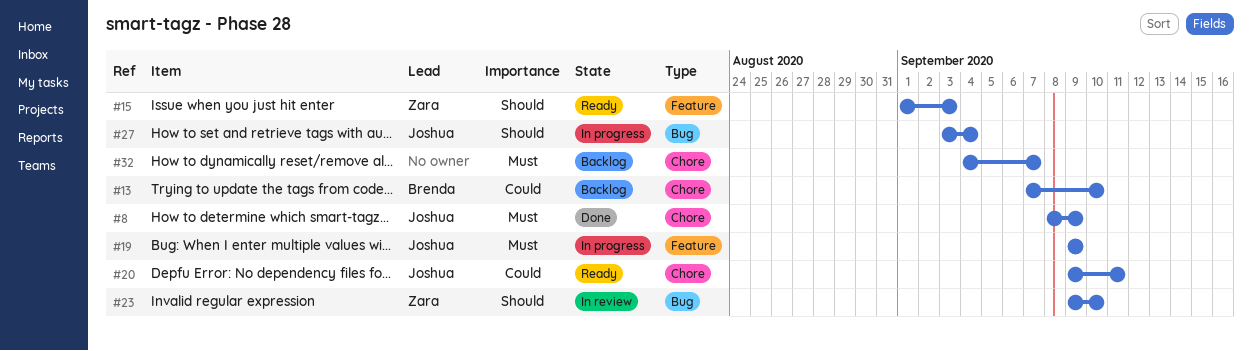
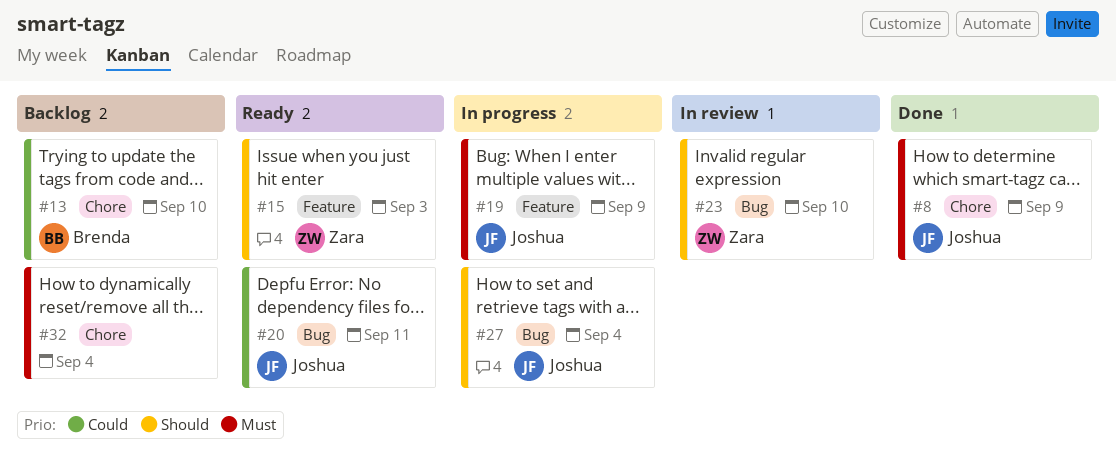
#20, label: Chore -> Bug
#32, due: Sep 7 -> Sep 4

